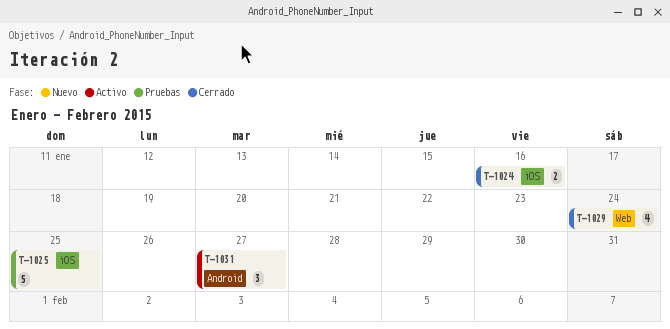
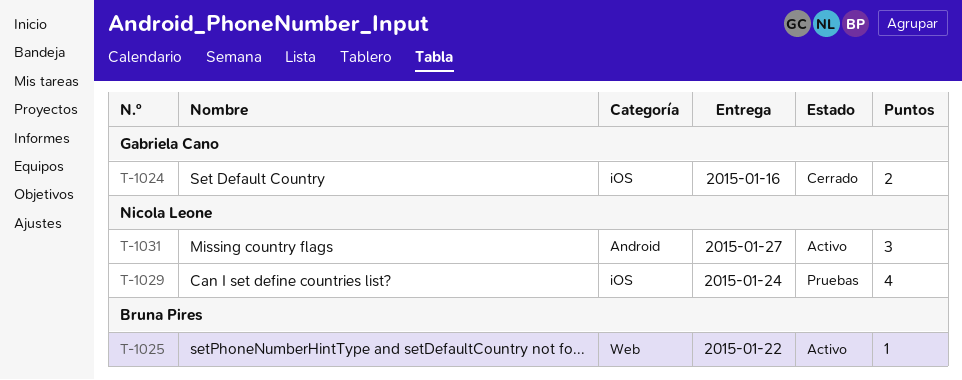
T-1025, status: Pruebas -> Activo
T-1025, label: iOS -> Web
T-1025, estimate: 5 -> 1
T-1025, due: Jan 25 -> Jan 22
T-1029, status: Cerrado -> Pruebas
T-1029, label: Web -> iOS

